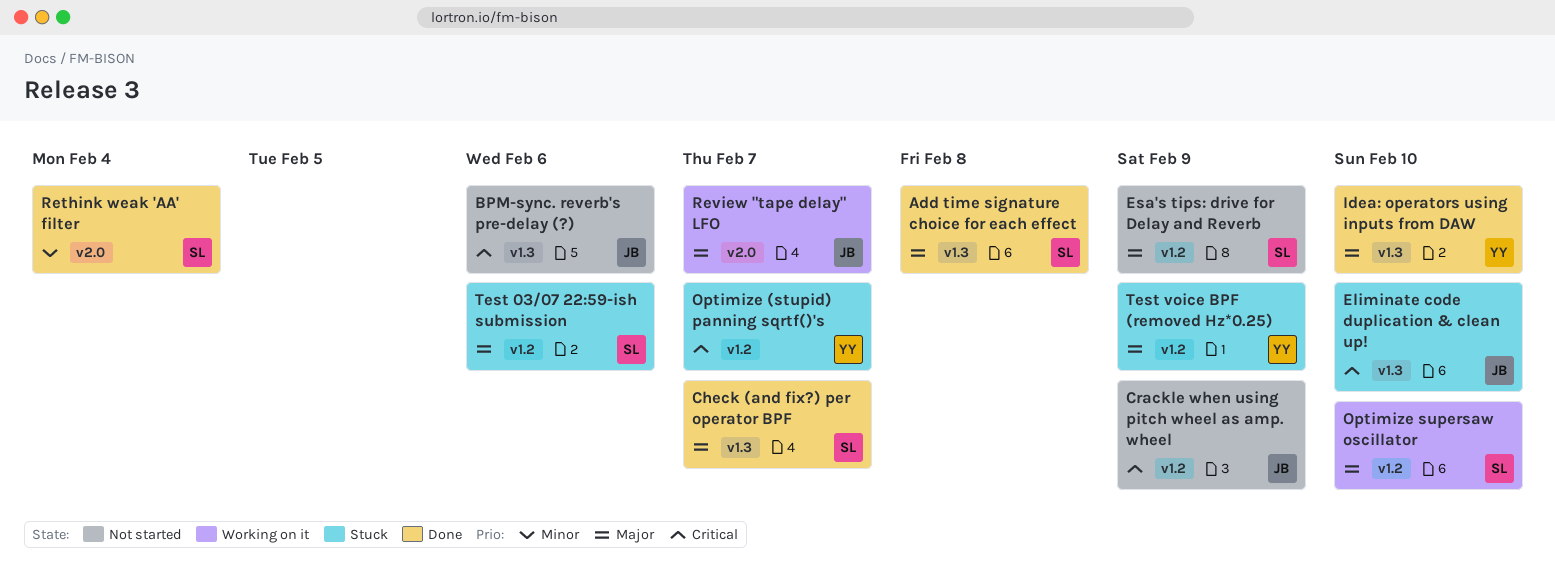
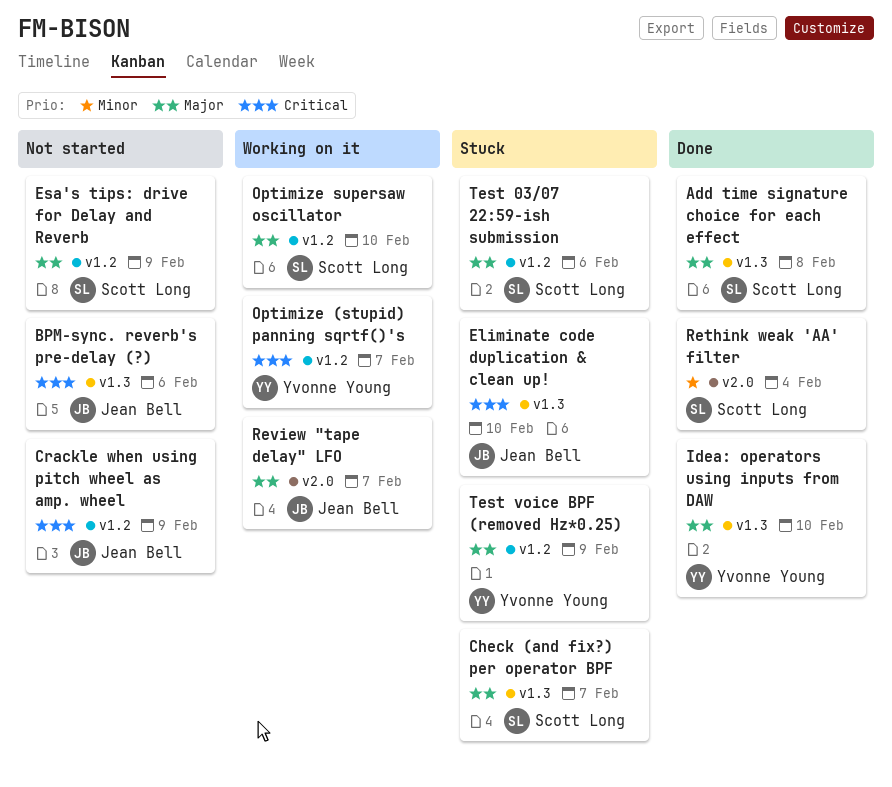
Check (and fix?) per operator BPF, status: Done -> Stuck
Optimize (stupid) panning sqrtf()'s, status: Stuck -> Working on it

